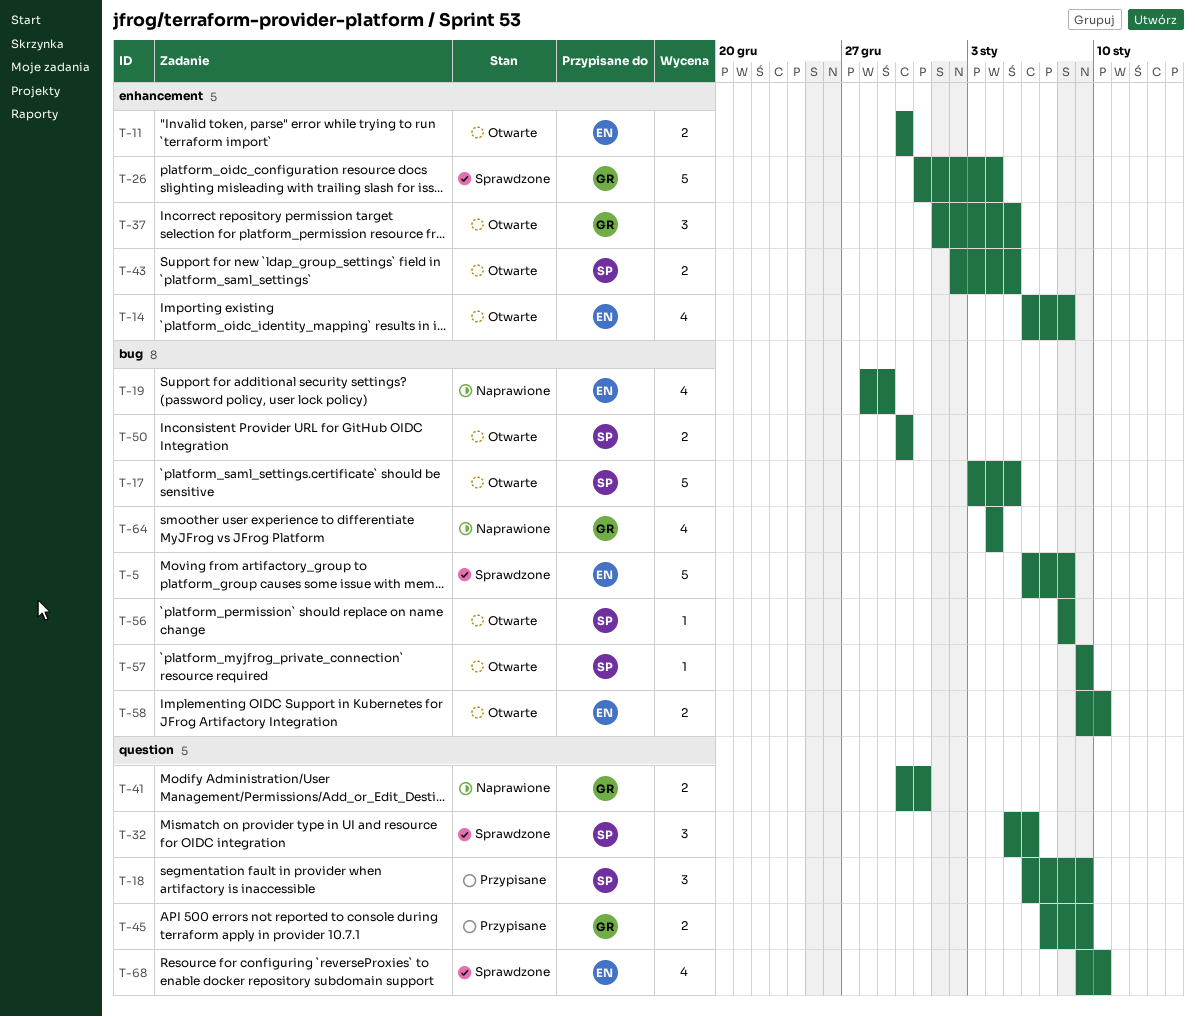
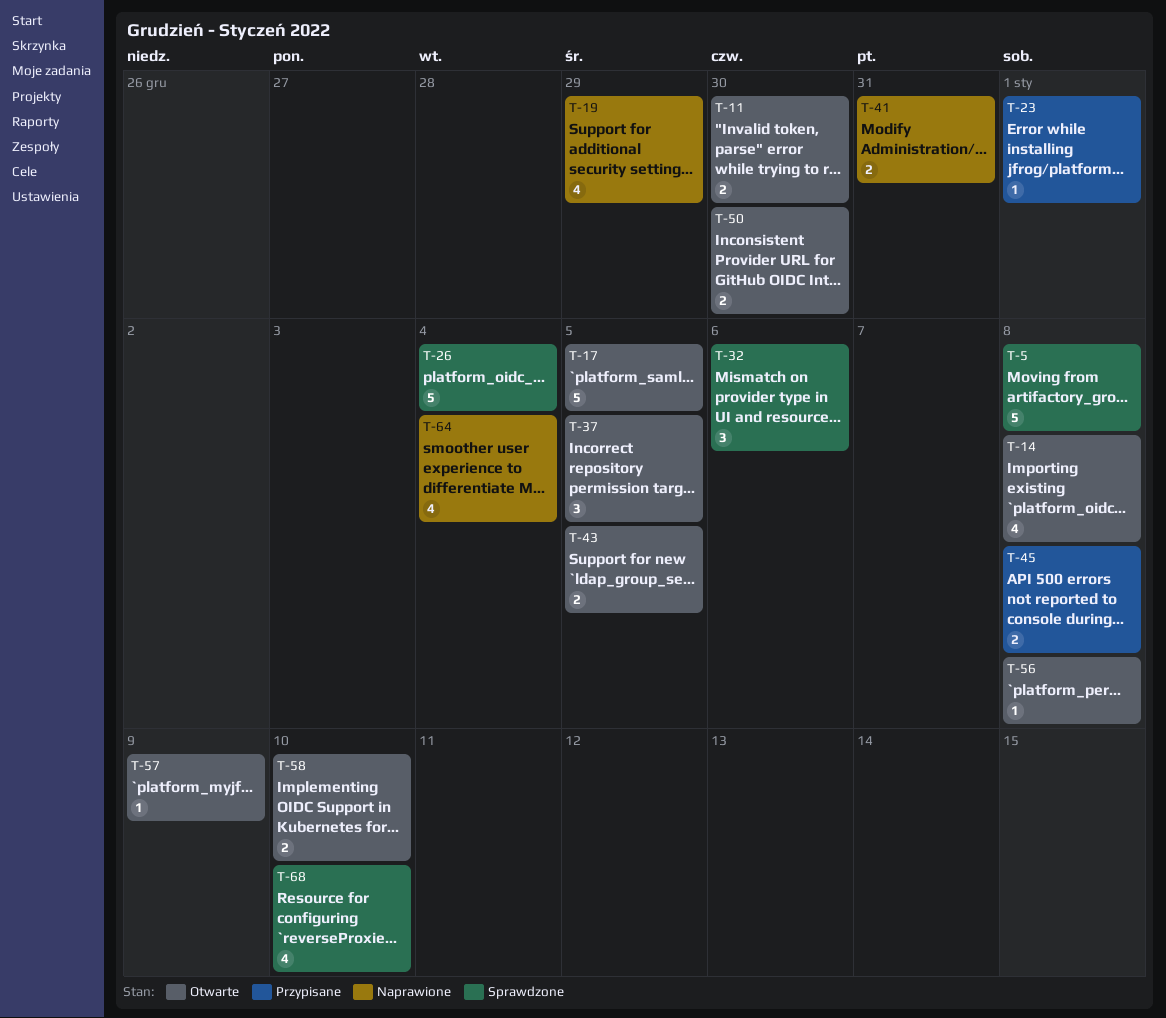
T-18: present -> none
T-23: none -> present
T-45, due: Jan 9 -> Jan 8

